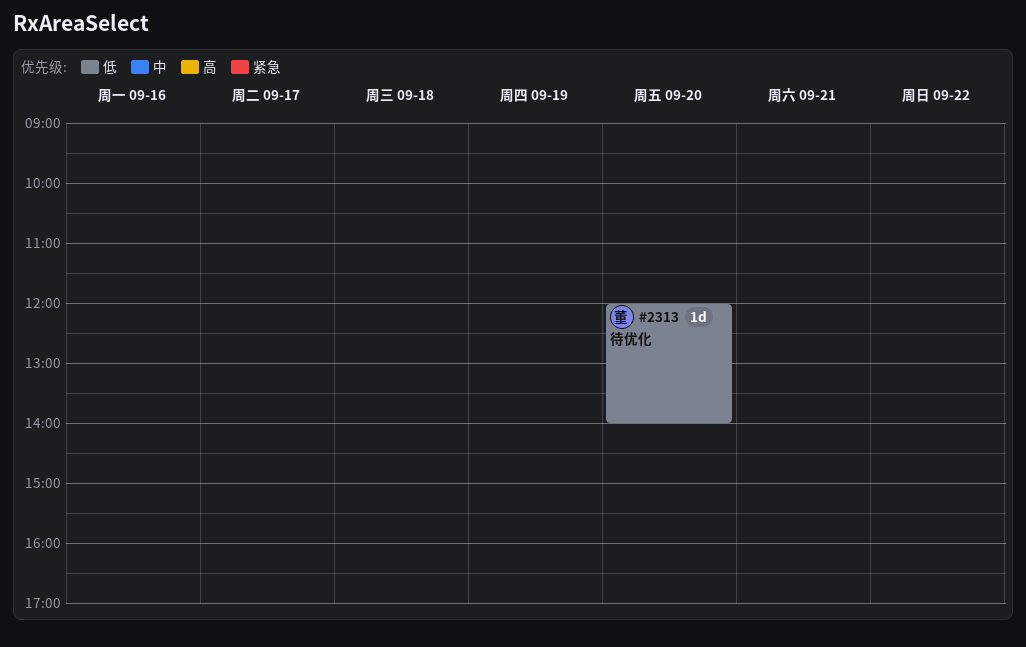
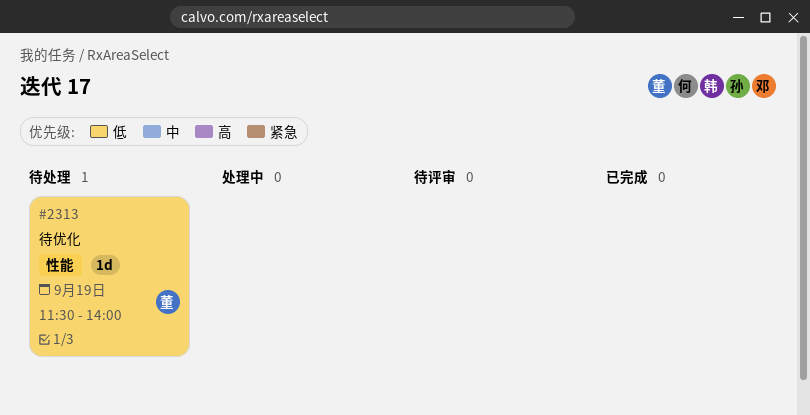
#2313, day: Sep 20 -> Sep 19
#2313, begins: 12:00 -> 11:30

